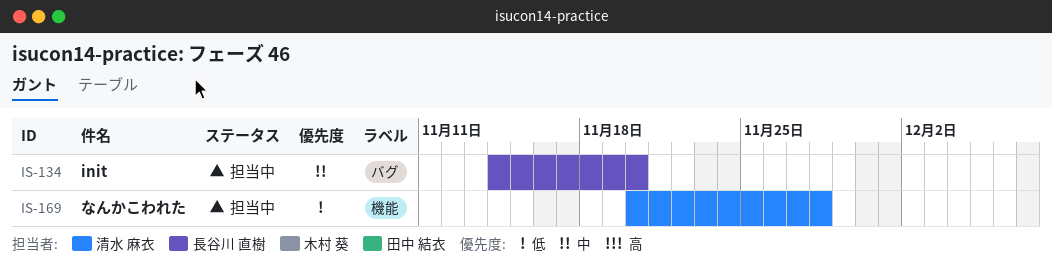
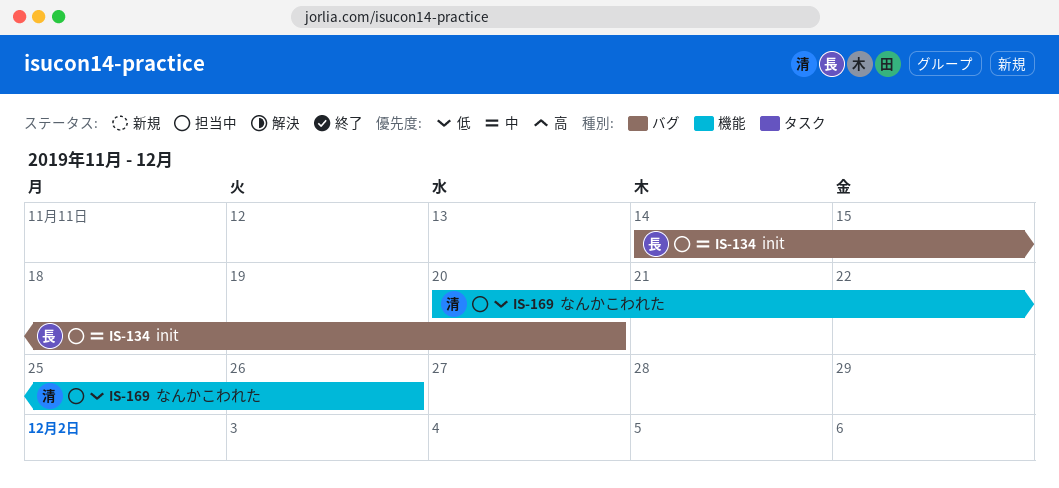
IS-169, due: Nov 28 -> Nov 26

